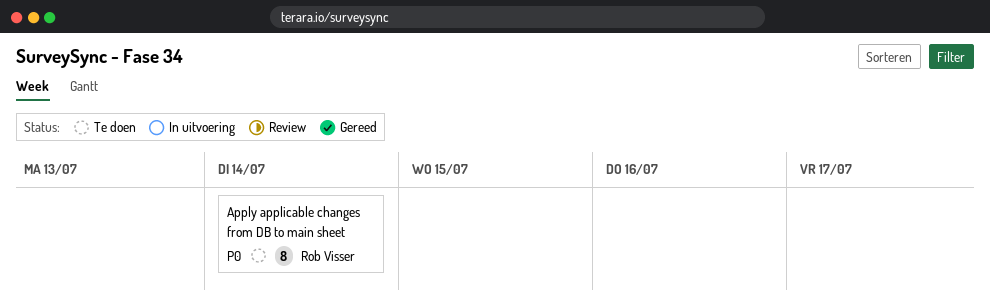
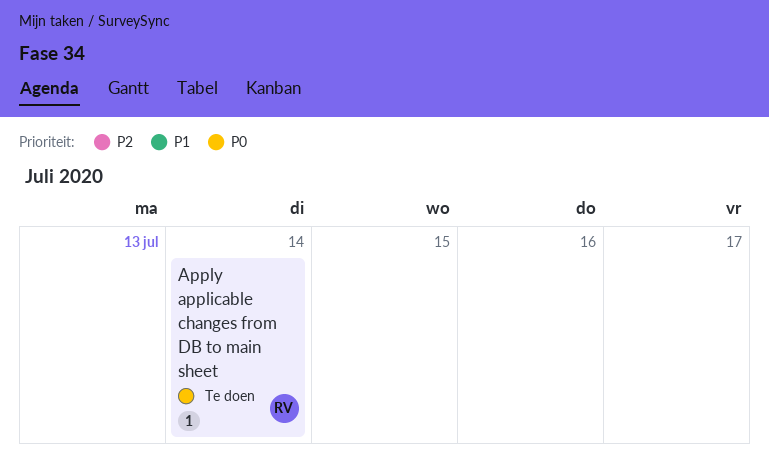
Apply applicable changes from DB to main sheet, estimate: 8 -> 1

